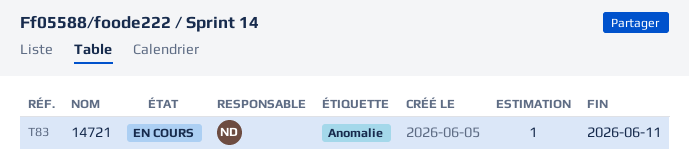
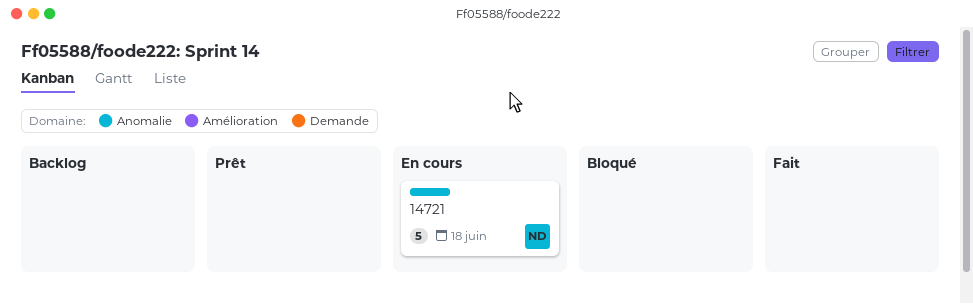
14721, estimate: 1 -> 5
14721, due: Jun 11 -> Jun 18

